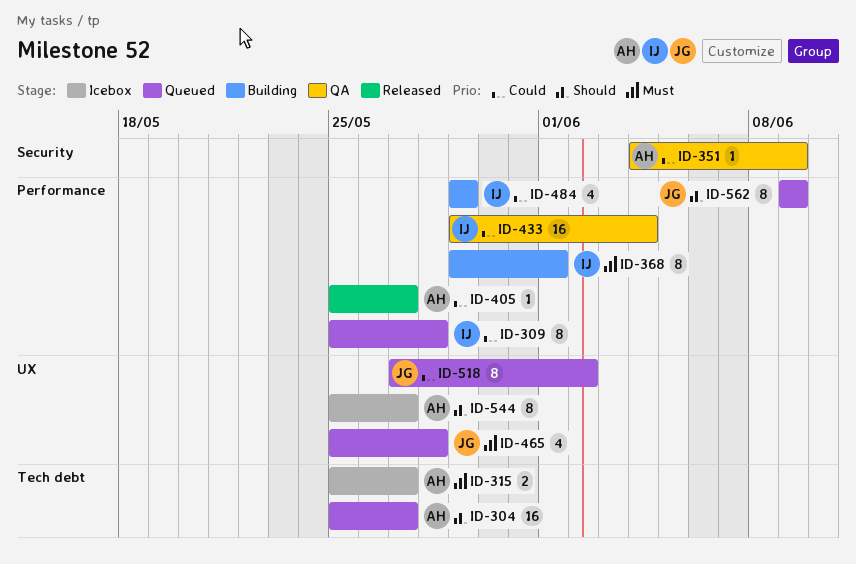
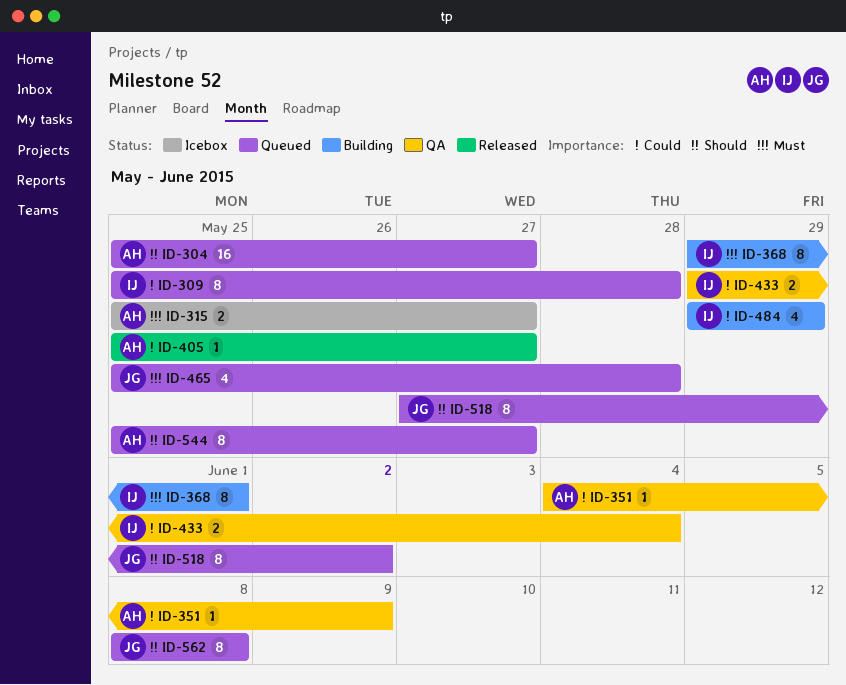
ID-433, estimate: 16 -> 2
ID-518, priority: Could -> Should
ID-544, status: Icebox -> Queued
ID-562, start: Jun 9 -> Jun 8
ID-562, due: Jun 9 -> Jun 8

